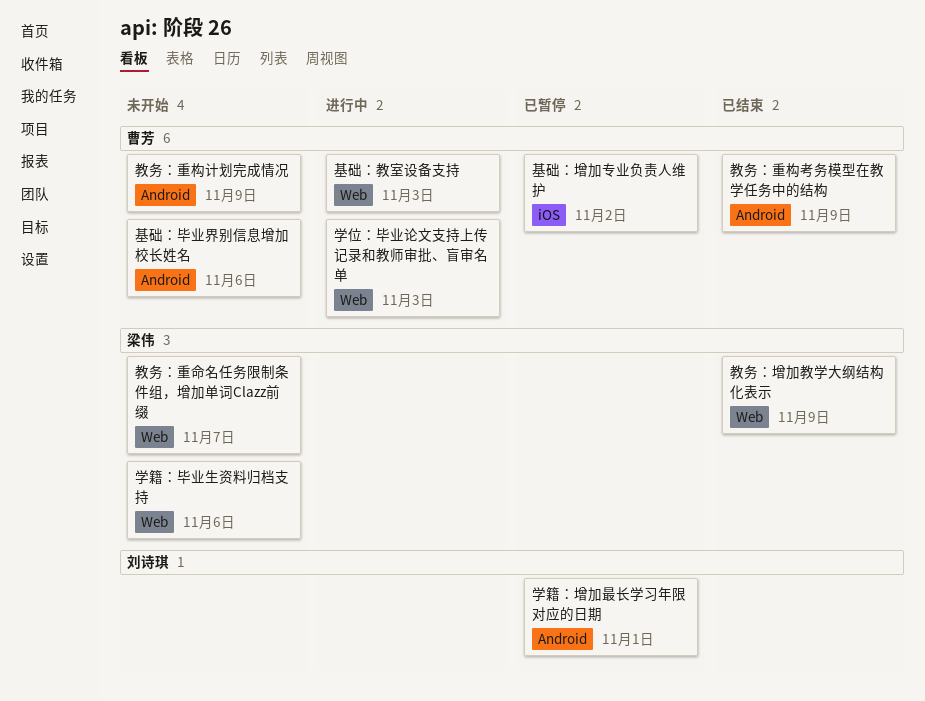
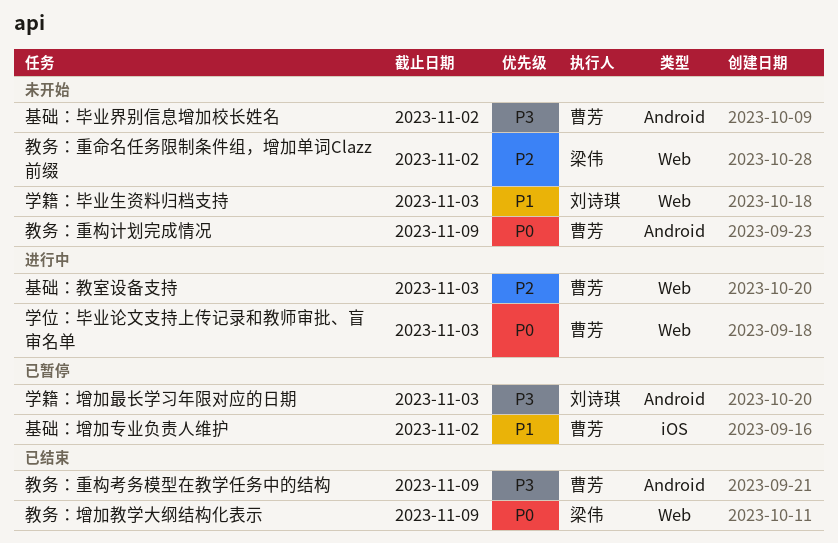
基础：毕业界别信息增加校长姓名, due: Nov 6 -> Nov 2
学籍：增加最长学习年限对应的日期, due: Nov 1 -> Nov 3
学籍：毕业生资料归档支持, owner: 梁伟 -> 刘诗琪
学籍：毕业生资料归档支持, due: Nov 6 -> Nov 3
教务：重命名任务限制条件组，增加单词Clazz前缀, due: Nov 7 -> Nov 2

